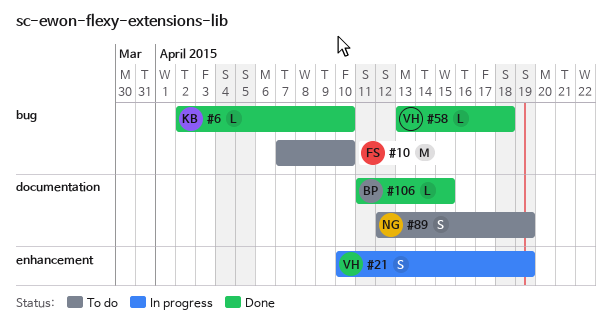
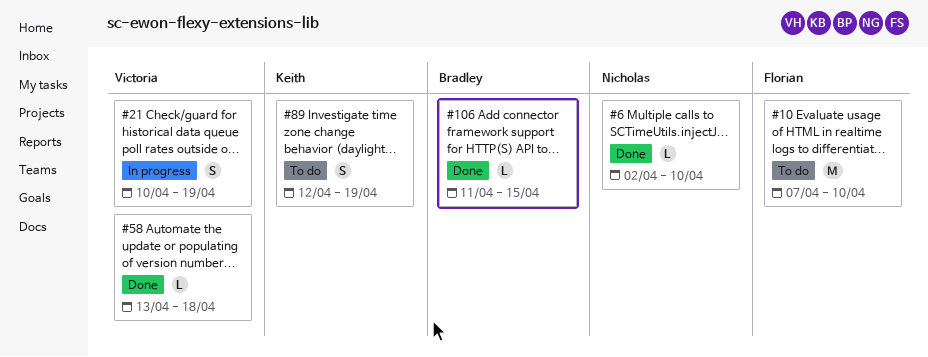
#6, owner: Keith -> Nicholas
#89, owner: Nicholas -> Keith

